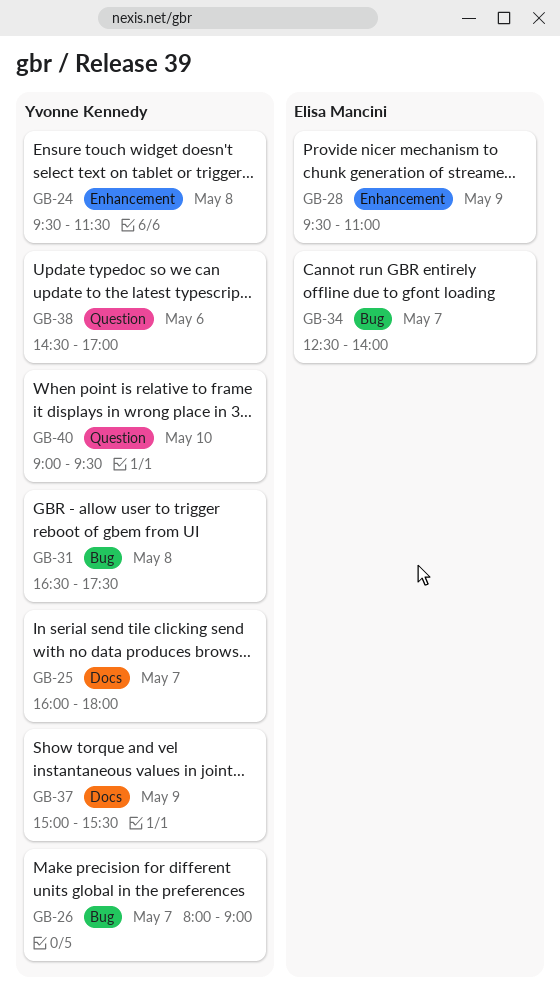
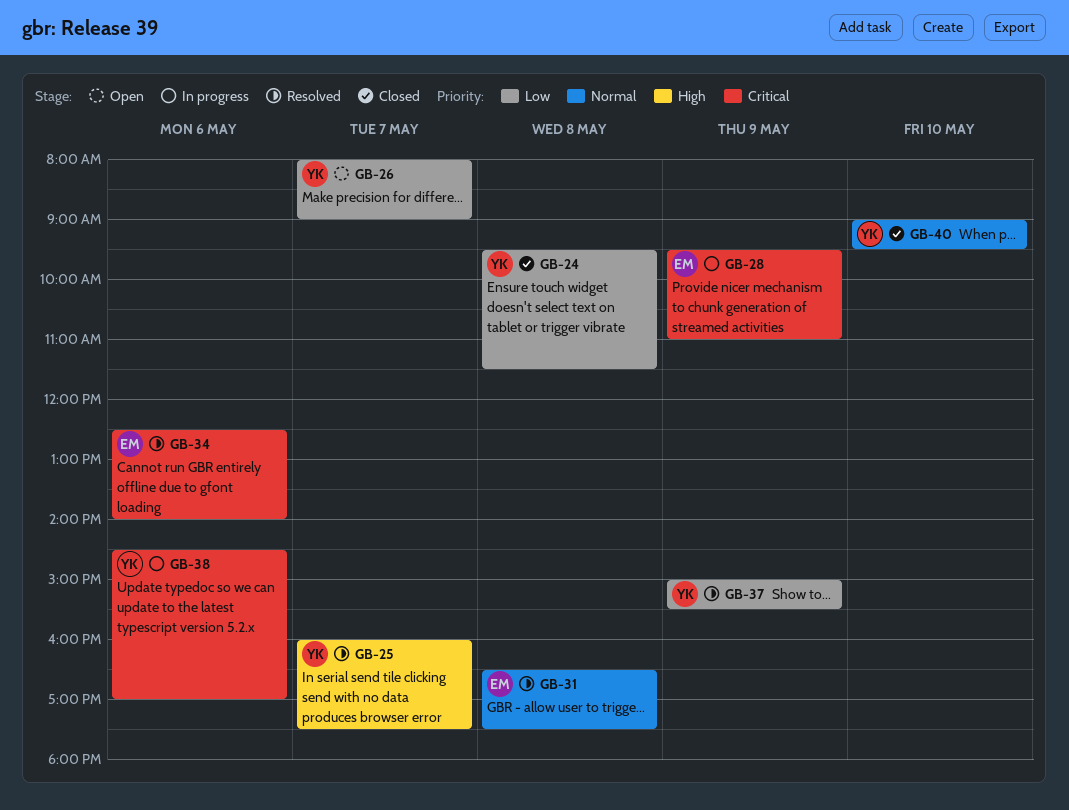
GB-25, ends: 18:00 -> 17:30
GB-31, owner: Yvonne Kennedy -> Elisa Mancini
GB-34, day: May 7 -> May 6

